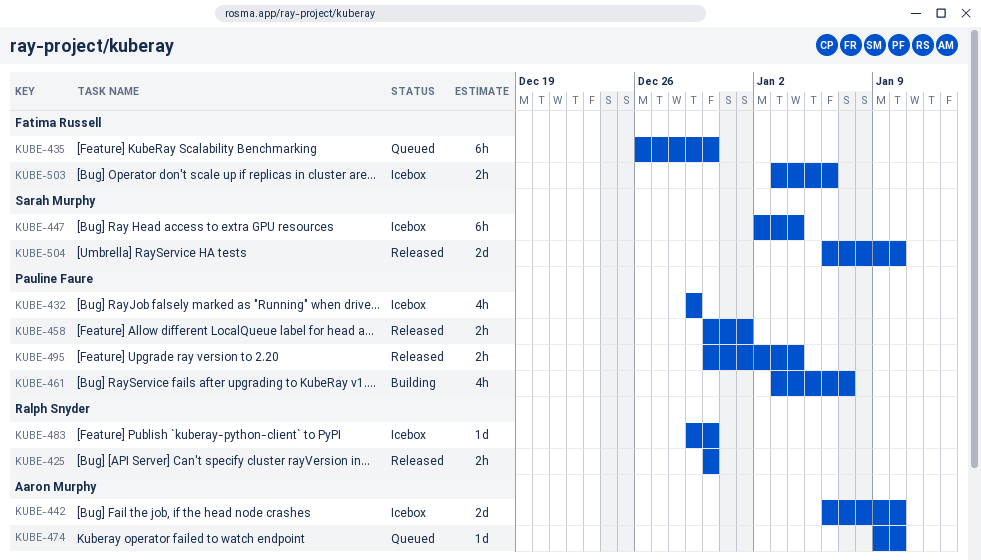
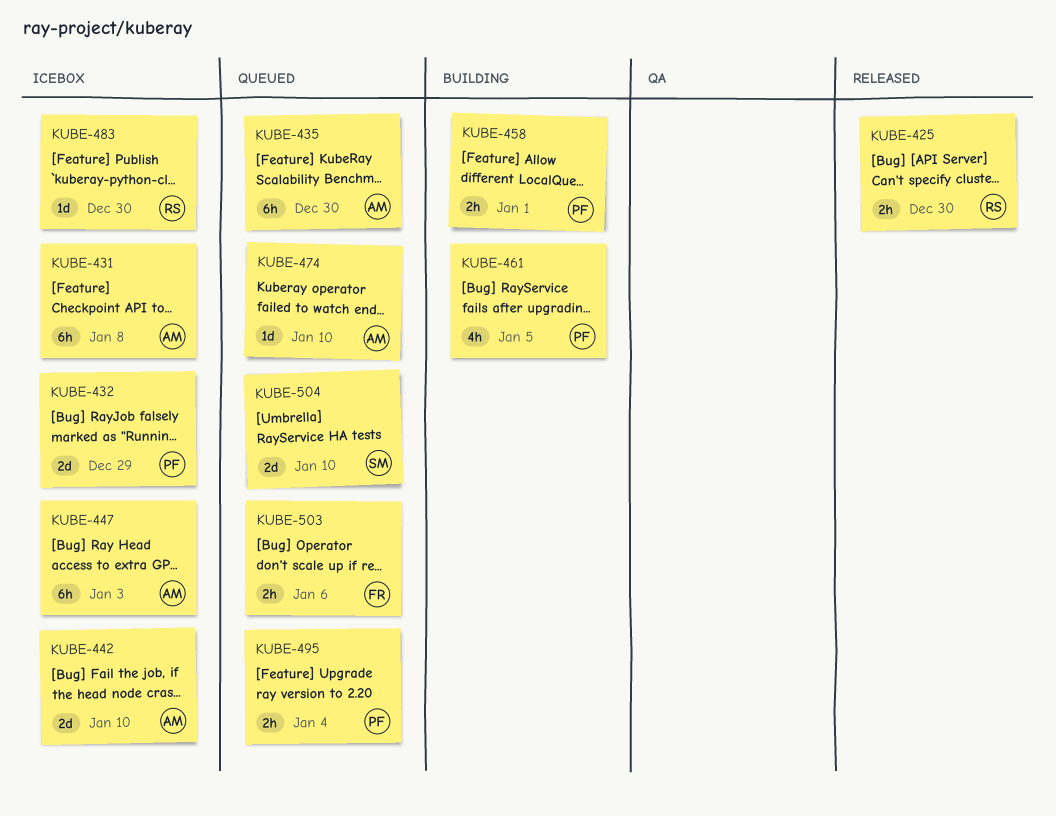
KUBE-431: none -> present
KUBE-432, estimate: 4h -> 2d
KUBE-435, owner: Fatima Russell -> Aaron Murphy
KUBE-447, owner: Sarah Murphy -> Aaron Murphy
KUBE-447, due: Jan 4 -> Jan 3
KUBE-458, status: Released -> Building
KUBE-461, due: Jan 7 -> Jan 5
KUBE-495, status: Released -> Queued
KUBE-503, status: Icebox -> Queued
KUBE-504, status: Released -> Queued

